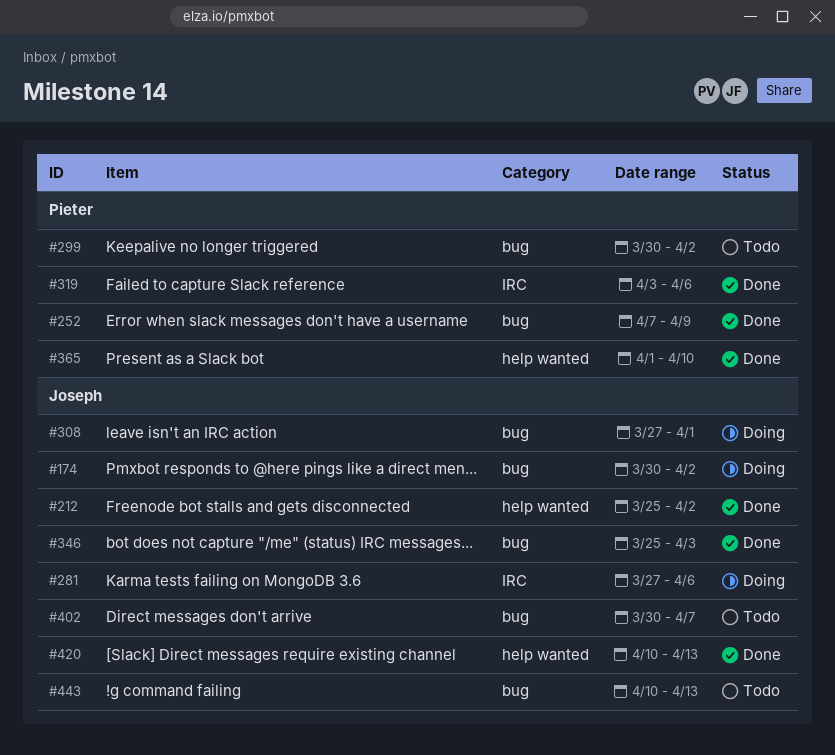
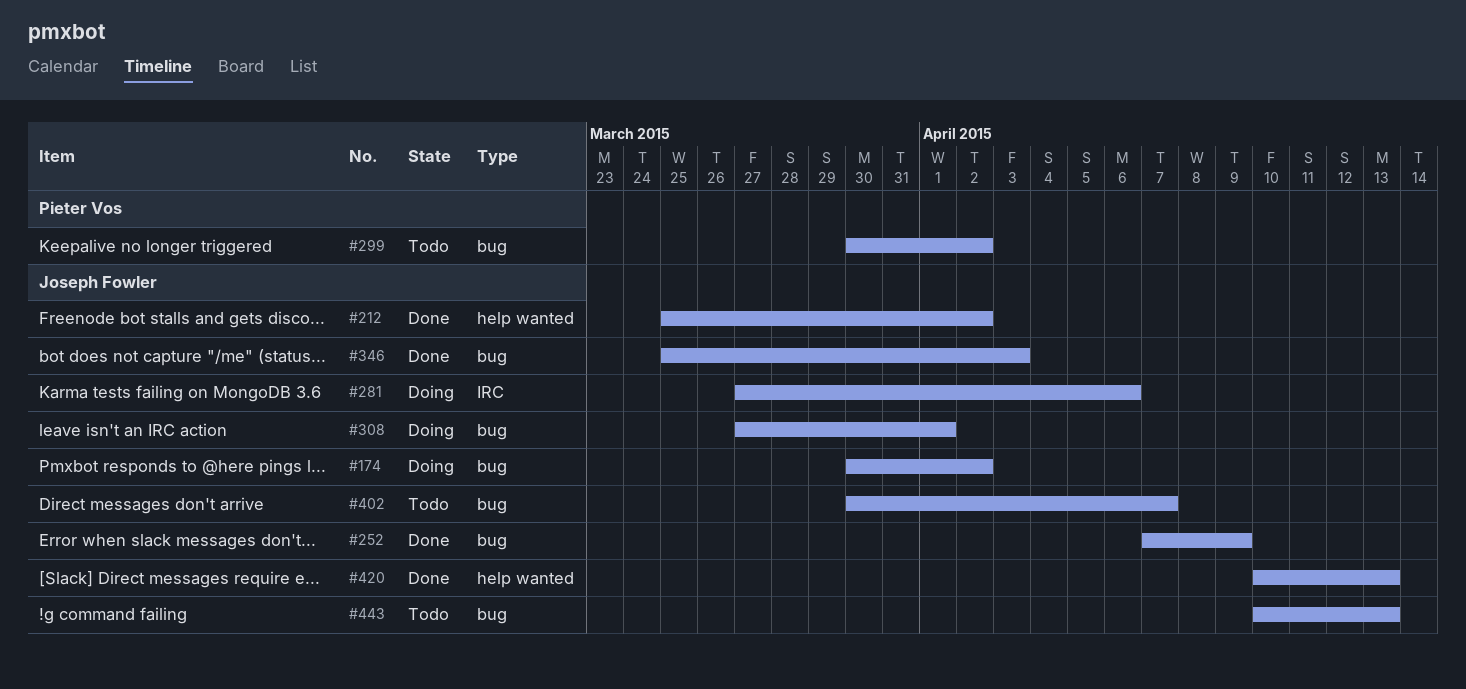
#252, owner: Pieter Vos -> Joseph Fowler
#319: present -> none
#365: present -> none

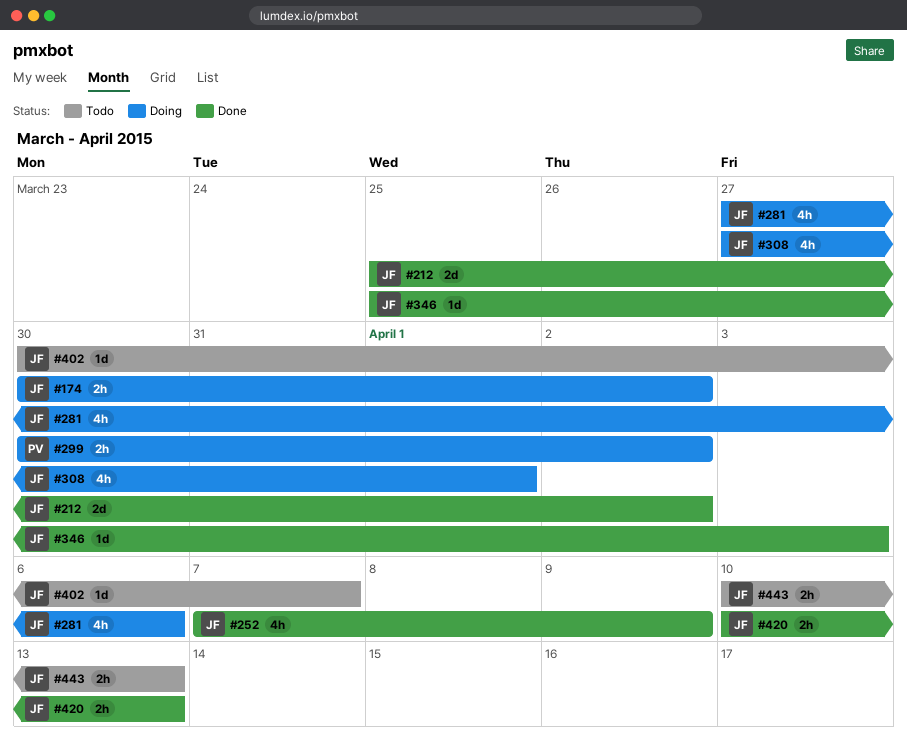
#299, status: Todo -> Doing

